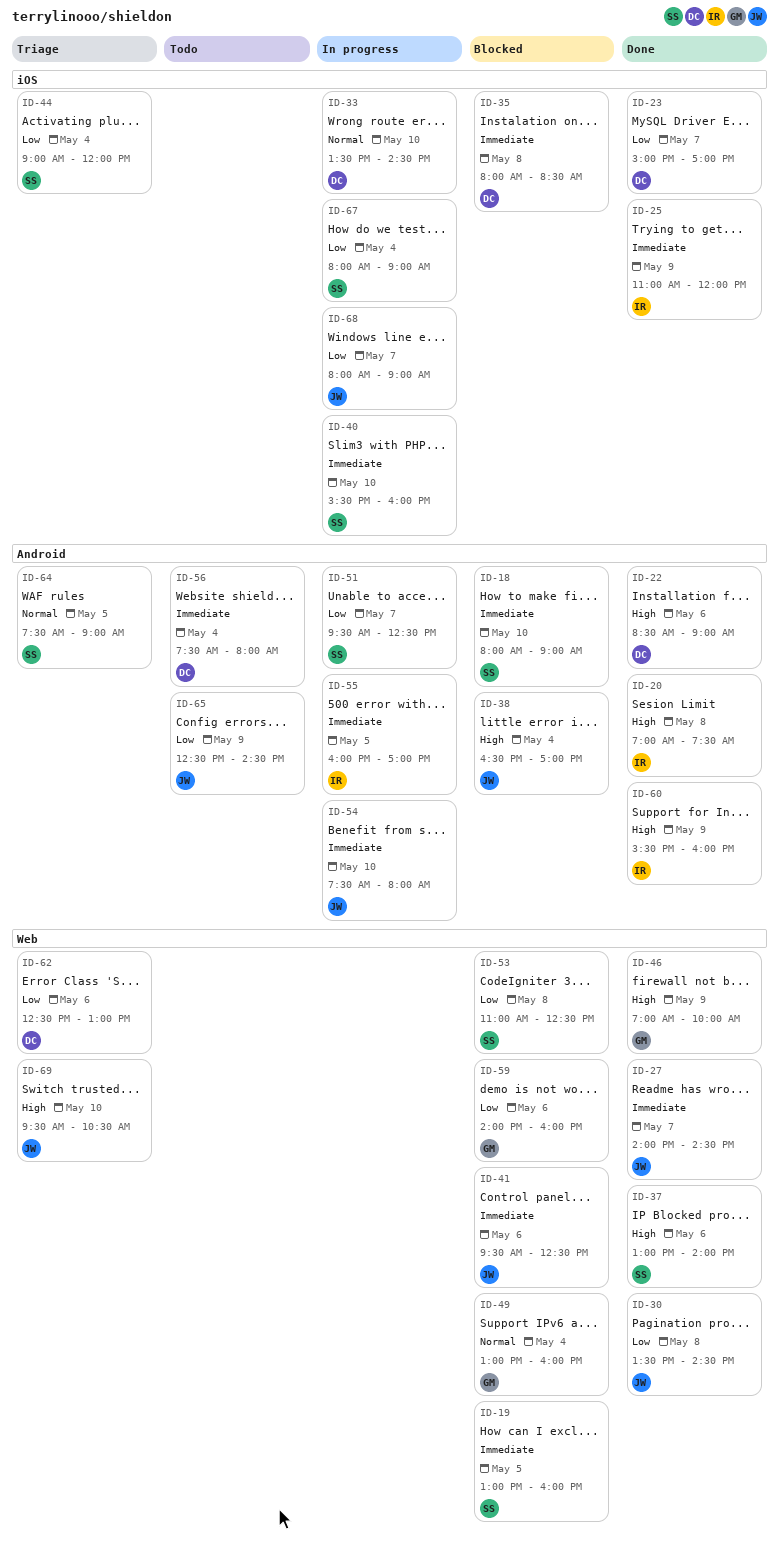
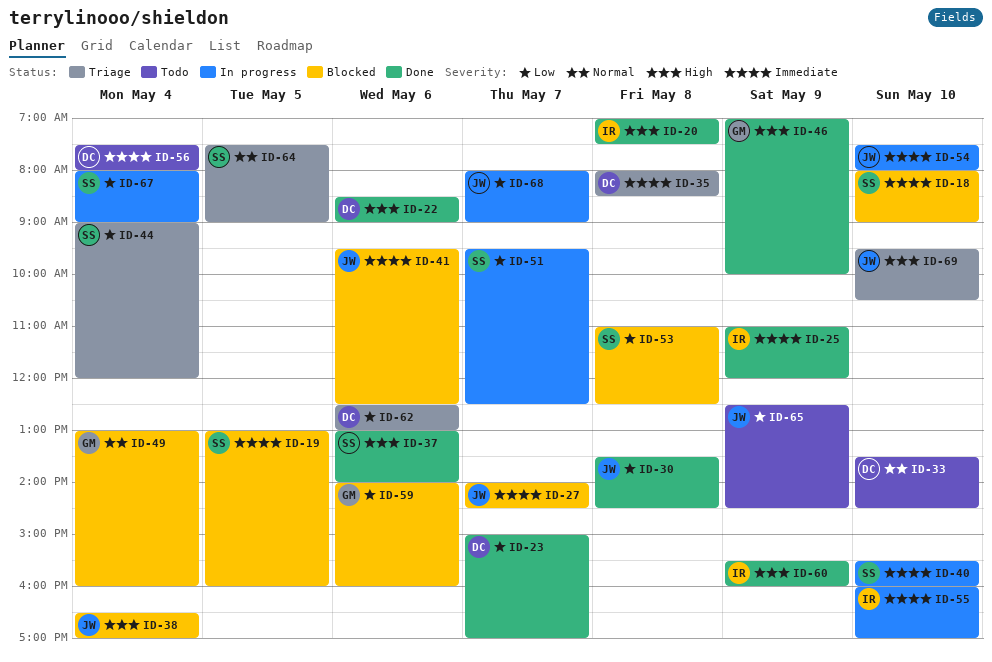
ID-27, status: Done -> Blocked
ID-33, status: In progress -> Todo
ID-35, status: Blocked -> Triage
ID-55, day: May 5 -> May 10

